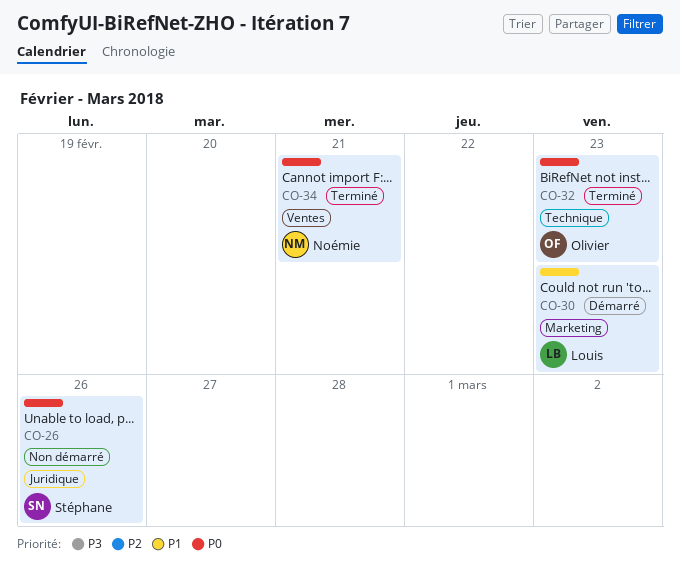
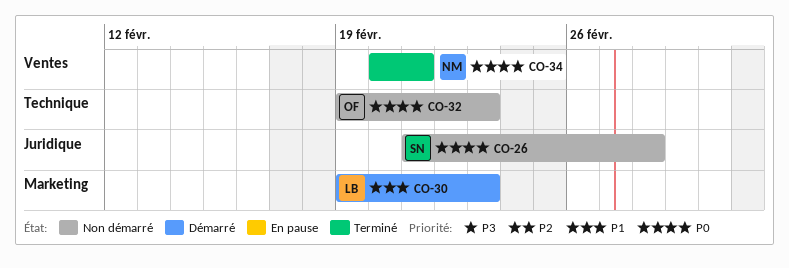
CO-26, due: Feb 26 -> Feb 28
CO-32, status: Terminé -> Non démarré

